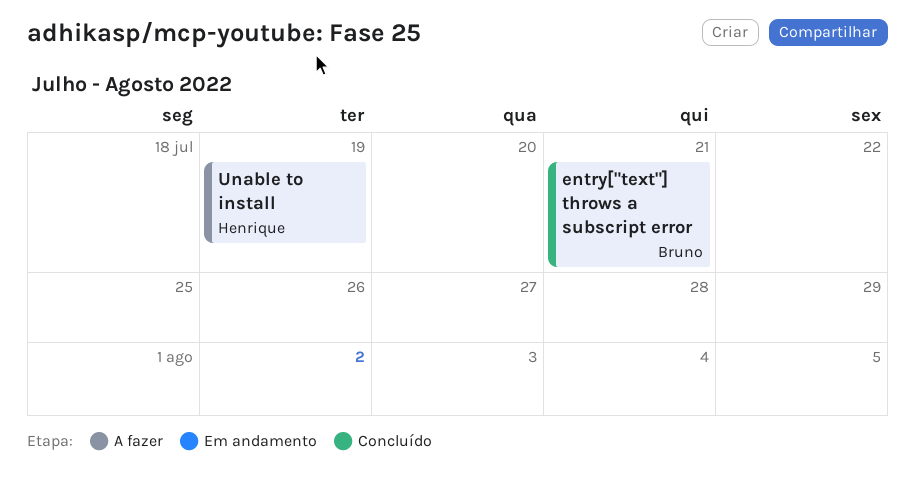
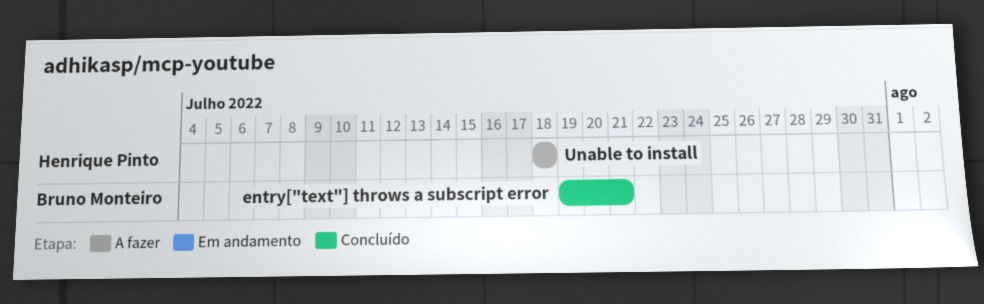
Unable to install, due: Jul 19 -> Jul 18

